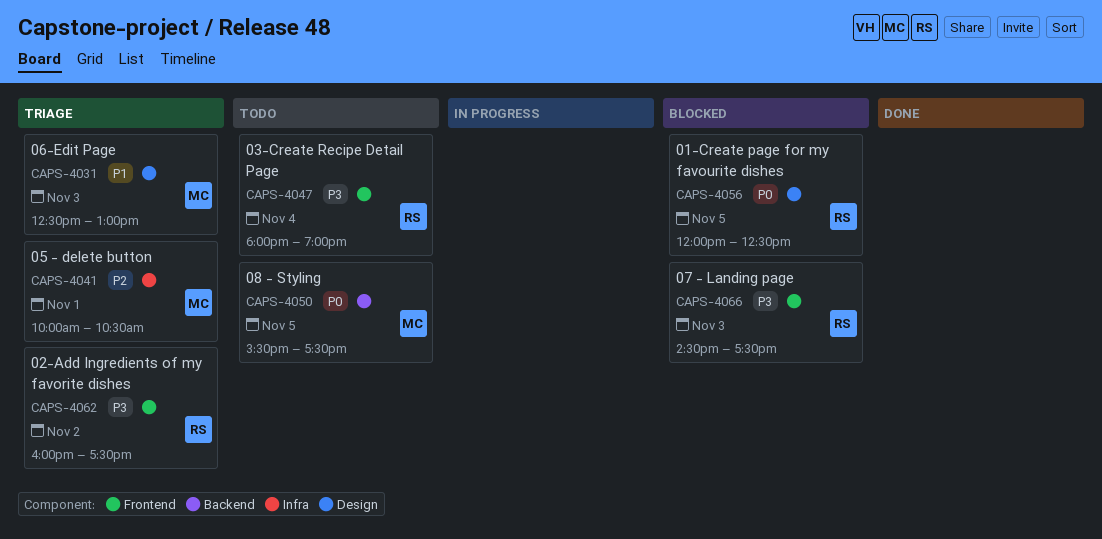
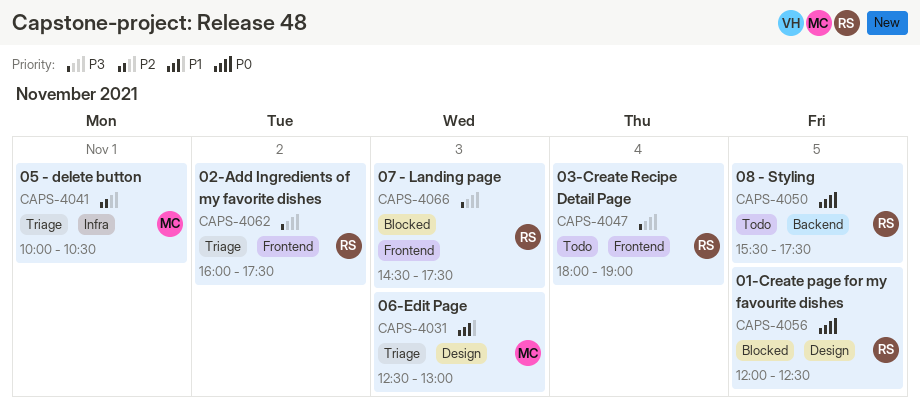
CAPS-4050, owner: MC -> RS

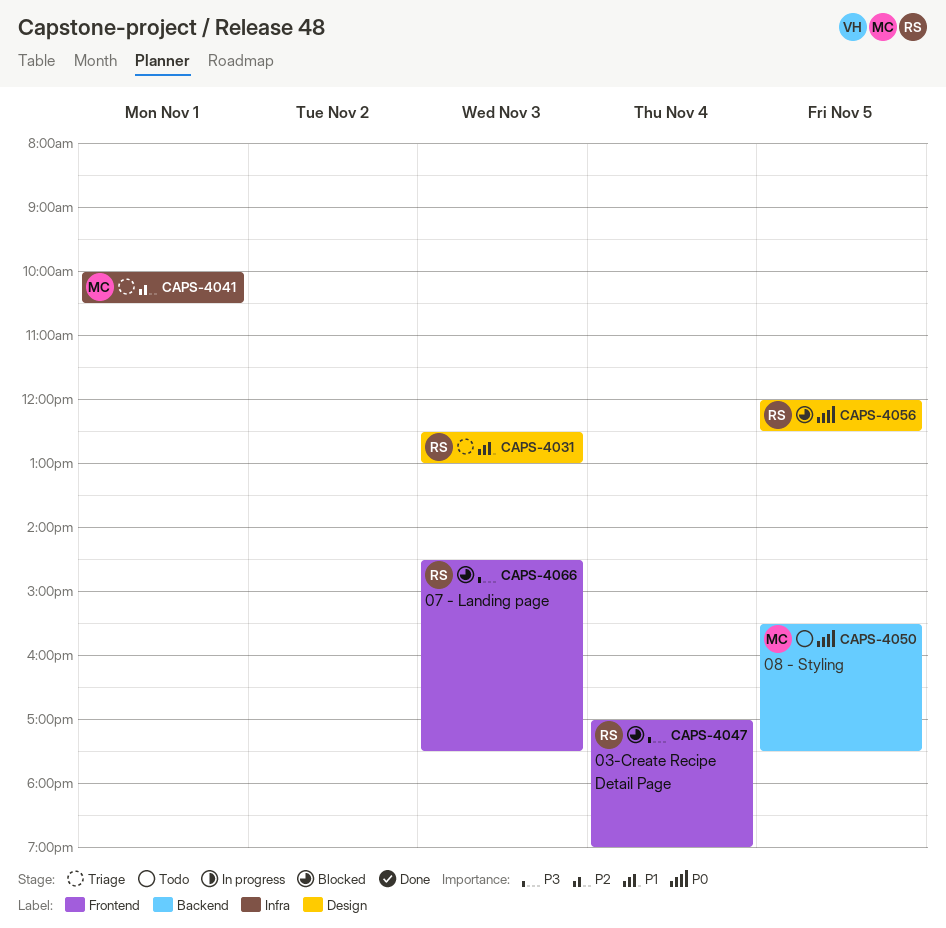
CAPS-4031, owner: MC -> RS
CAPS-4047, status: Todo -> Blocked
CAPS-4047, begins: 18:00 -> 17:00
CAPS-4050, owner: RS -> MC
CAPS-4062: present -> none

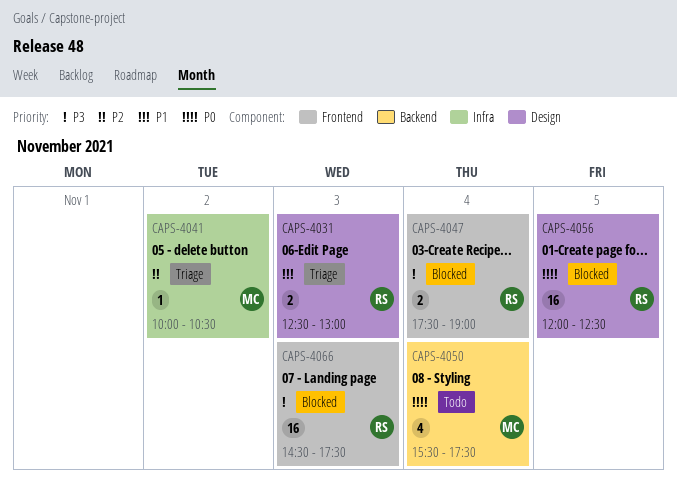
CAPS-4041, day: Nov 1 -> Nov 2
CAPS-4047, begins: 17:00 -> 17:30
CAPS-4050, day: Nov 5 -> Nov 4

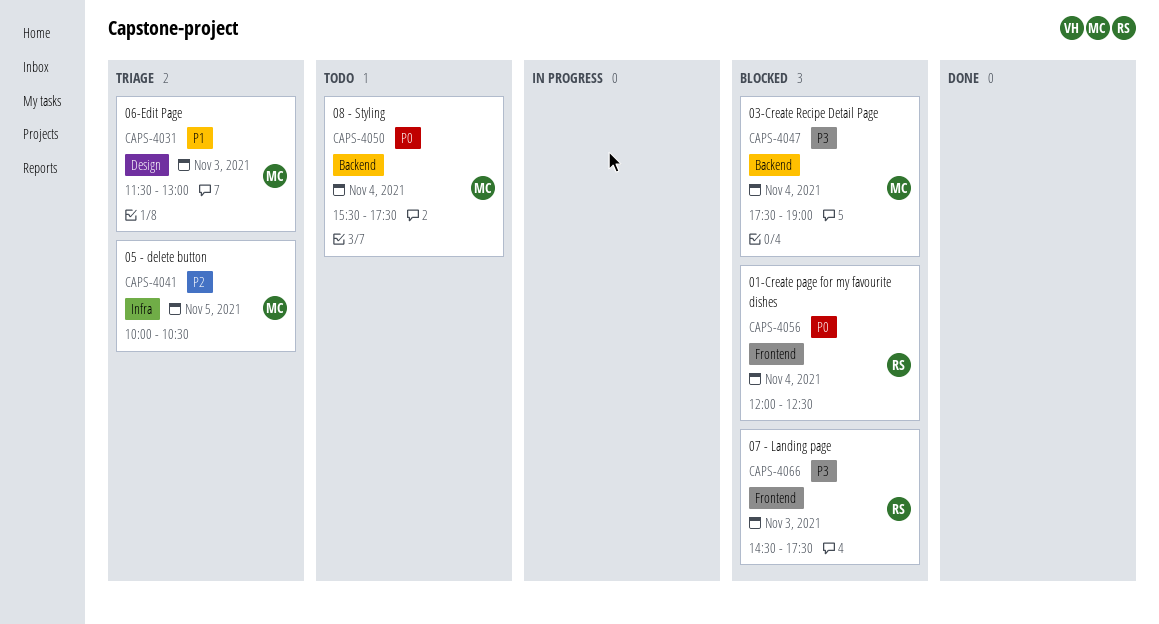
CAPS-4031, owner: RS -> MC
CAPS-4031, begins: 12:30 -> 11:30
CAPS-4041, day: Nov 2 -> Nov 5
CAPS-4047, owner: RS -> MC
CAPS-4047, label: Frontend -> Backend
CAPS-4056, label: Design -> Frontend
CAPS-4056, day: Nov 5 -> Nov 4

